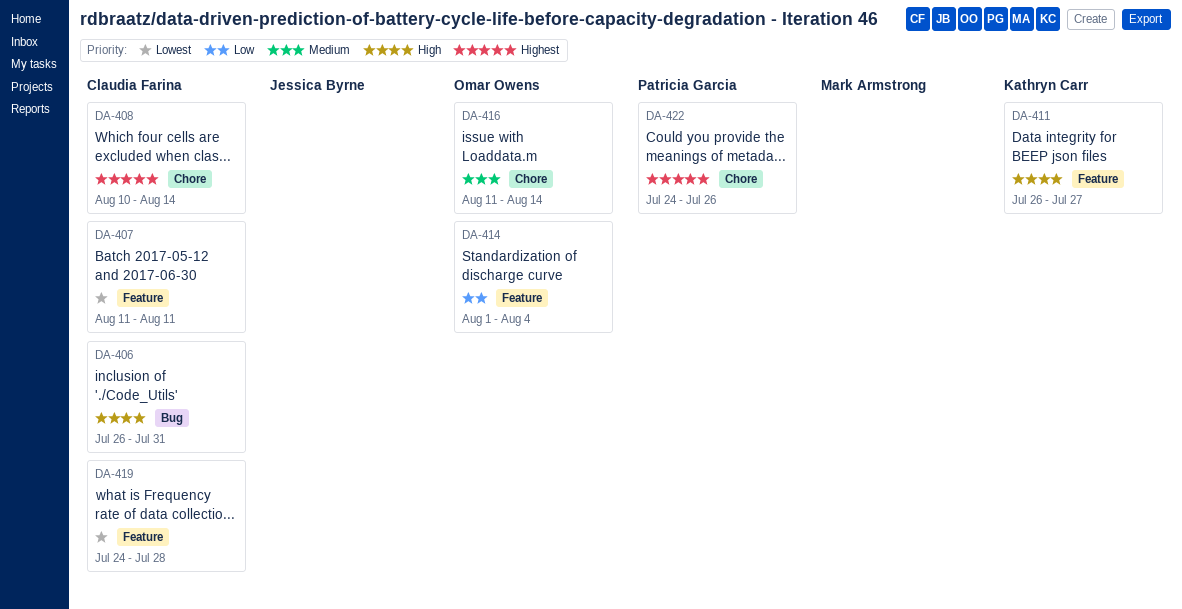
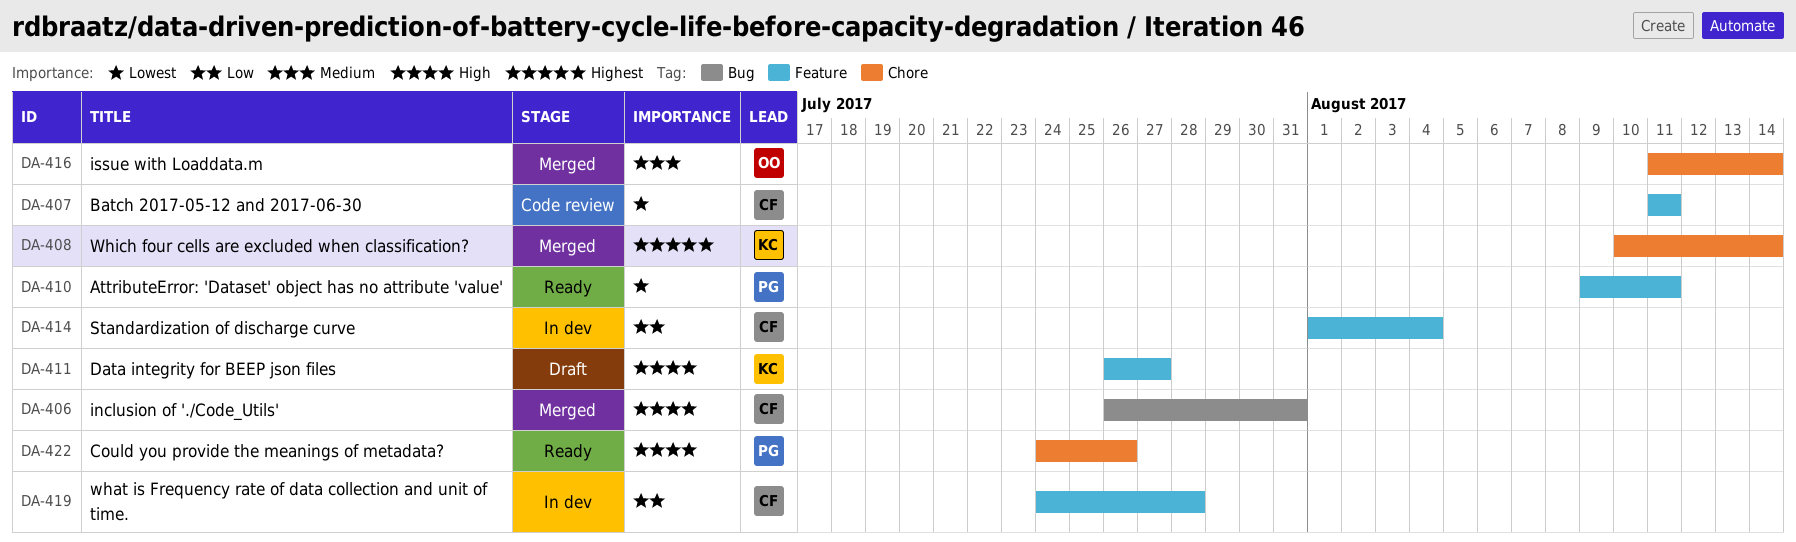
DA-408, owner: Claudia Farina -> Kathryn Carr
DA-410: none -> present
DA-414, owner: Omar Owens -> Claudia Farina
DA-419, priority: Lowest -> Low
DA-422, priority: Highest -> High

